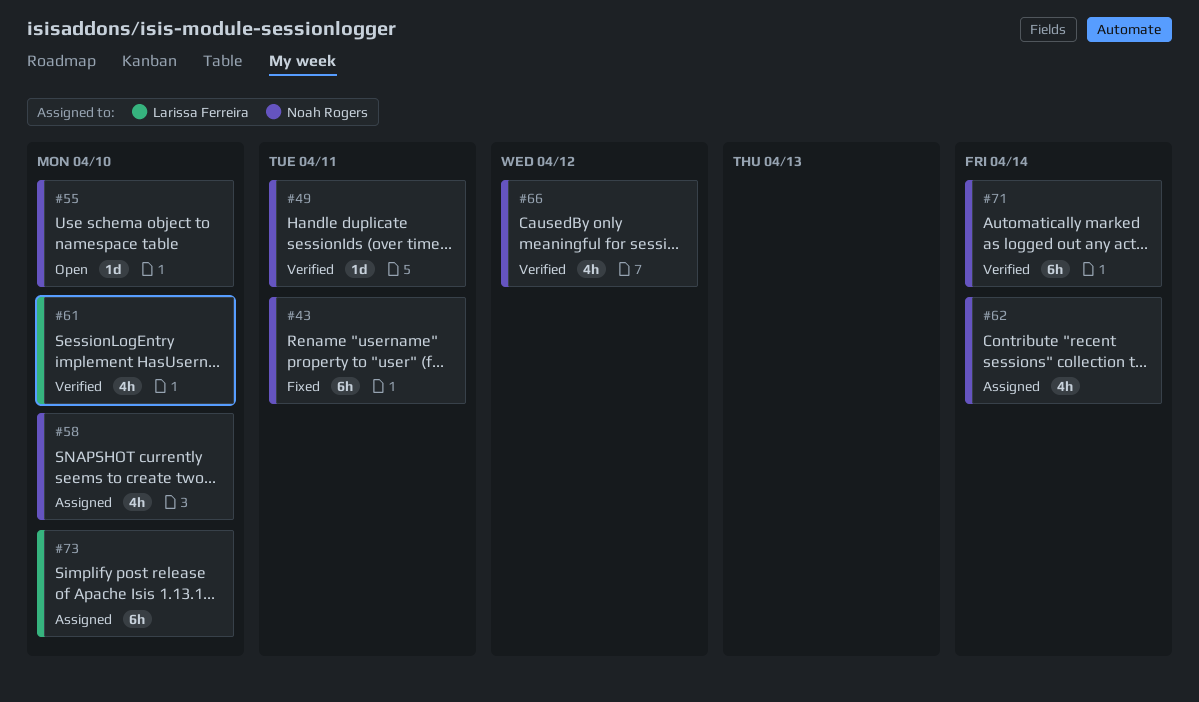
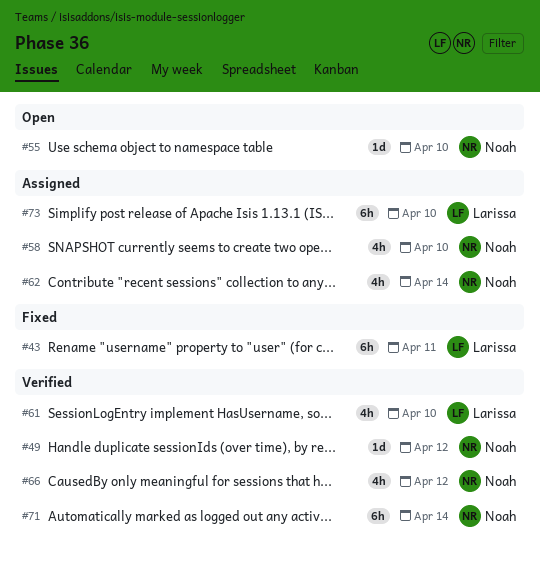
#43, owner: Noah Rogers -> Larissa Ferreira
#49, due: Apr 11 -> Apr 12

